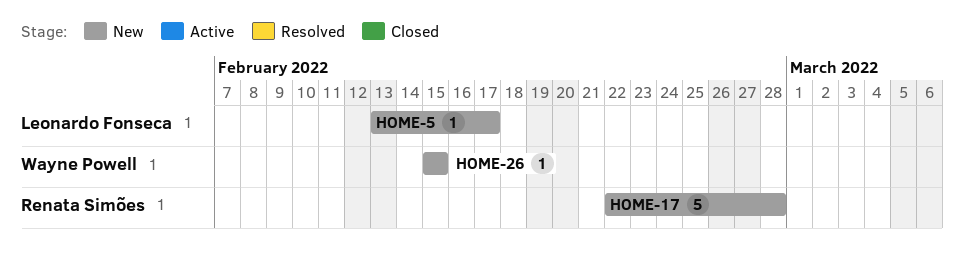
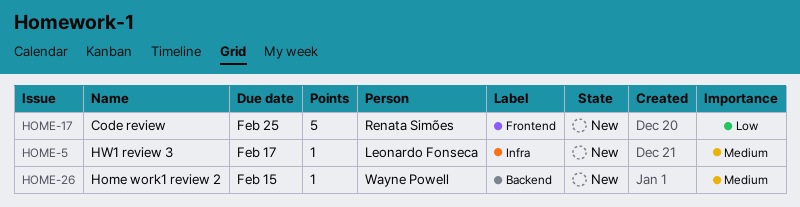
HOME-17, due: Feb 28 -> Feb 25

